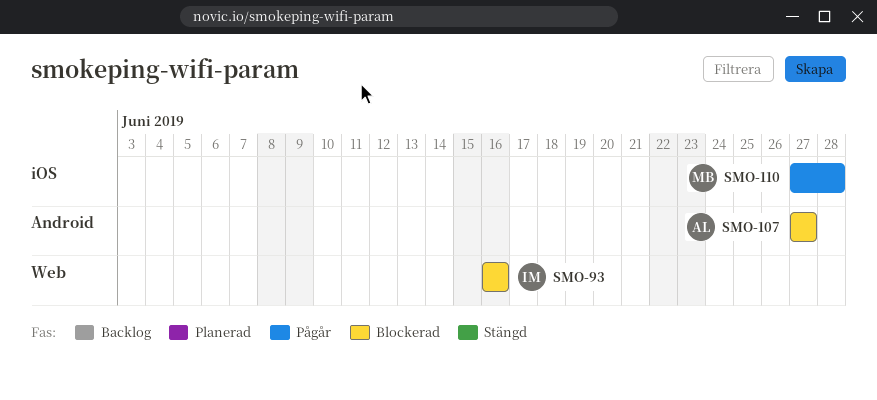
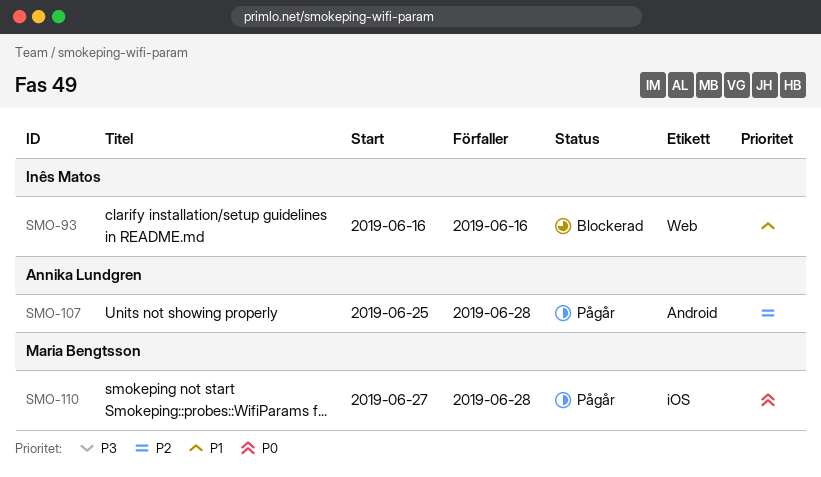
SMO-107, status: Blockerad -> Pågår
SMO-107, start: Jun 27 -> Jun 25
SMO-107, due: Jun 27 -> Jun 28

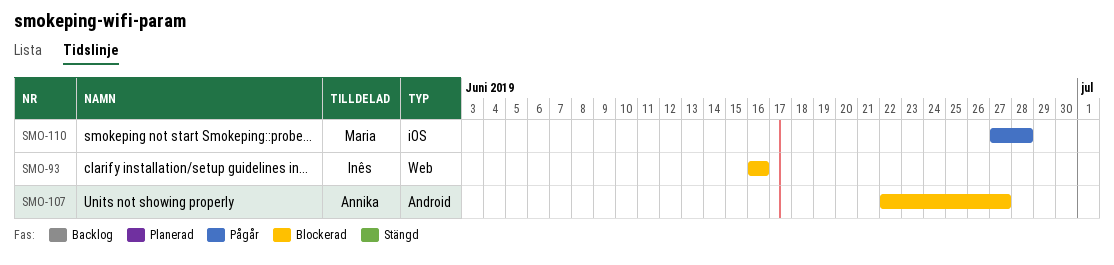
SMO-107, status: Pågår -> Blockerad
SMO-107, start: Jun 25 -> Jun 22
SMO-107, due: Jun 28 -> Jun 27

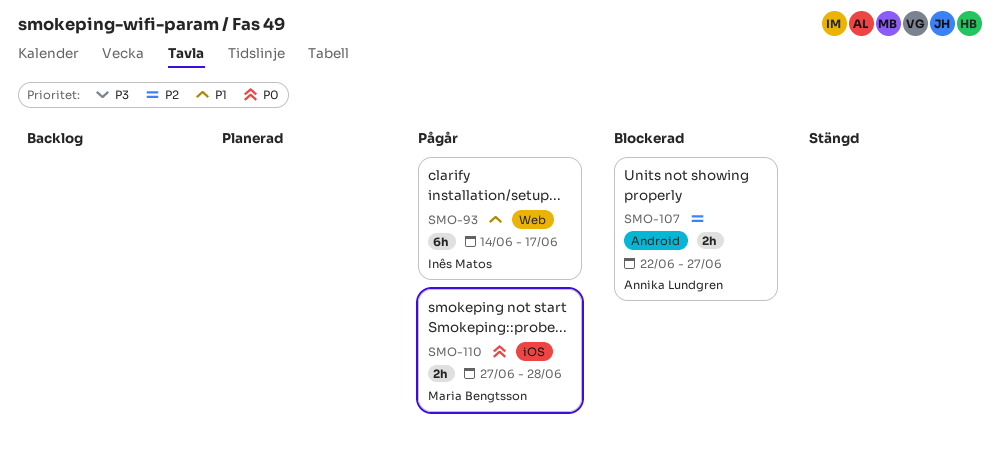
SMO-93, status: Blockerad -> Pågår
SMO-93, start: Jun 16 -> Jun 14
SMO-93, due: Jun 16 -> Jun 17

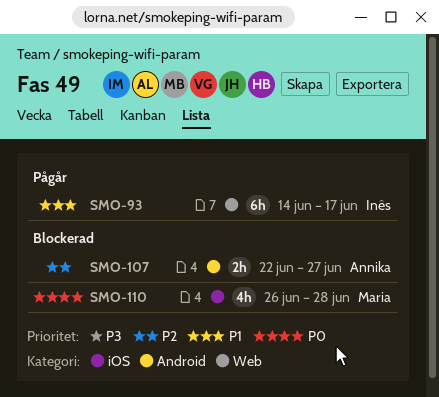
SMO-110, status: Pågår -> Blockerad
SMO-110, estimate: 2h -> 4h
SMO-110, start: Jun 27 -> Jun 26

